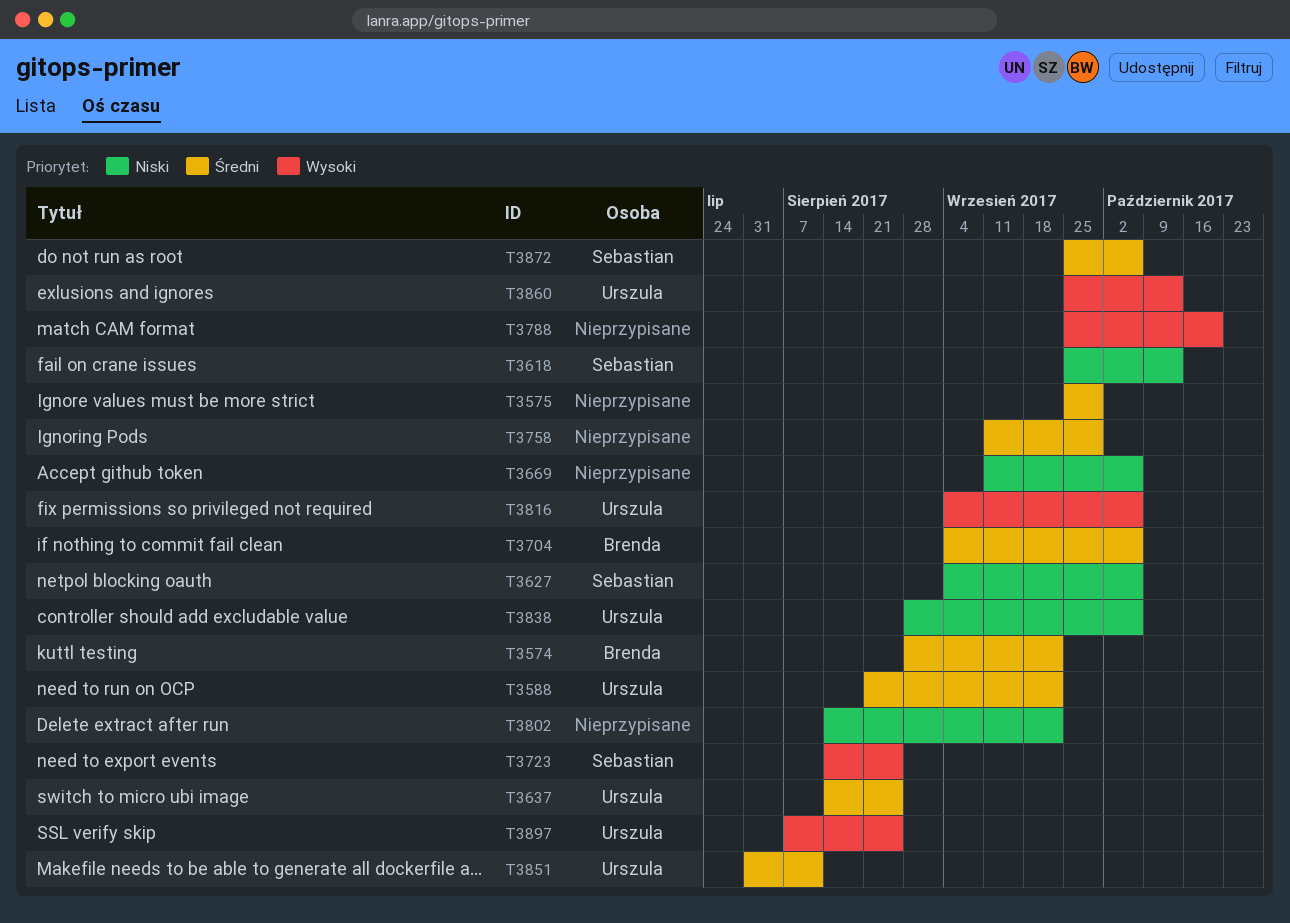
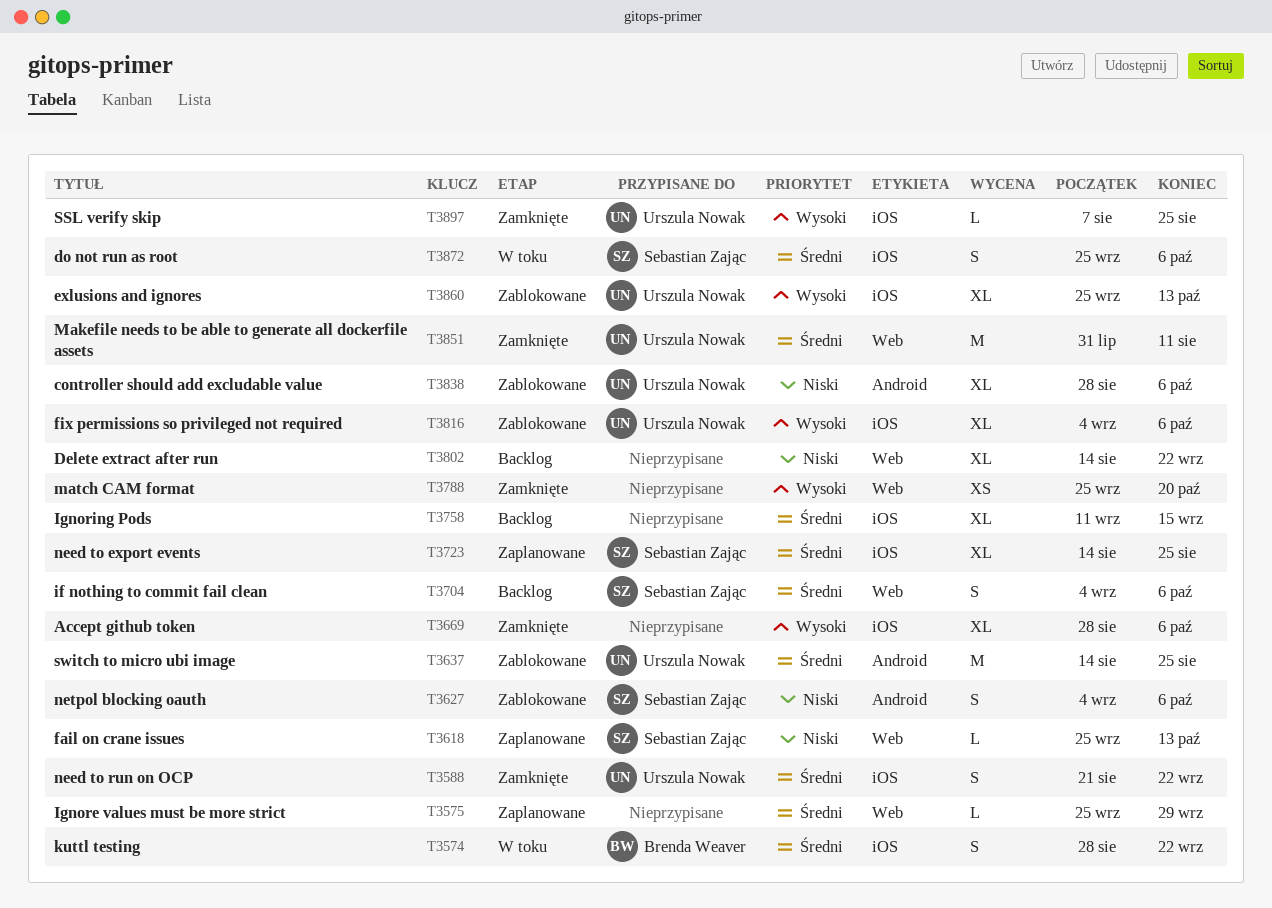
T3669, priority: Niski -> Wysoki
T3669, start: Sep 11 -> Aug 28
T3704, owner: Brenda Weaver -> Sebastian Zając
T3723, priority: Wysoki -> Średni
T3758, due: Sep 29 -> Sep 15

